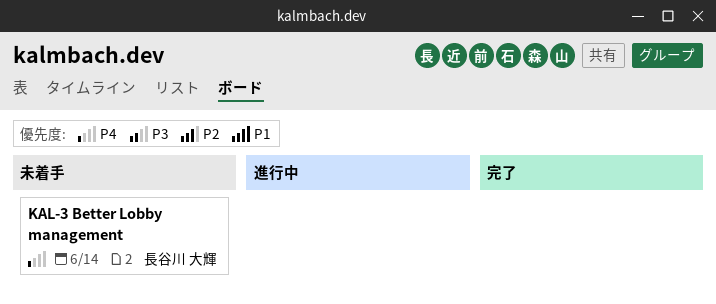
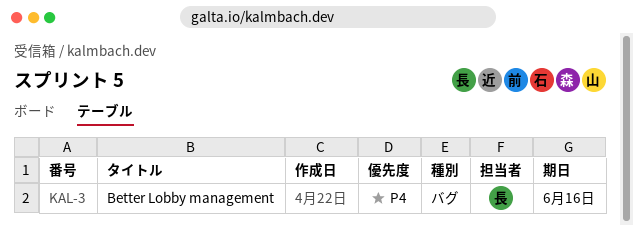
KAL-3, due: Jun 14 -> Jun 16

